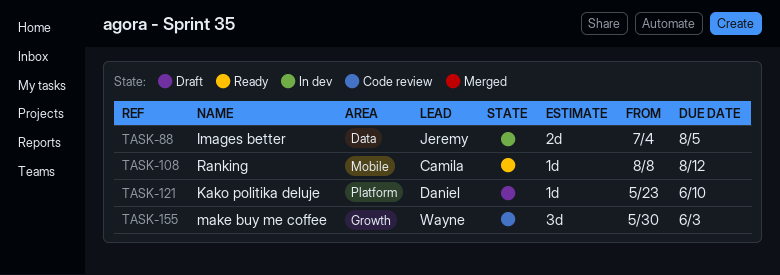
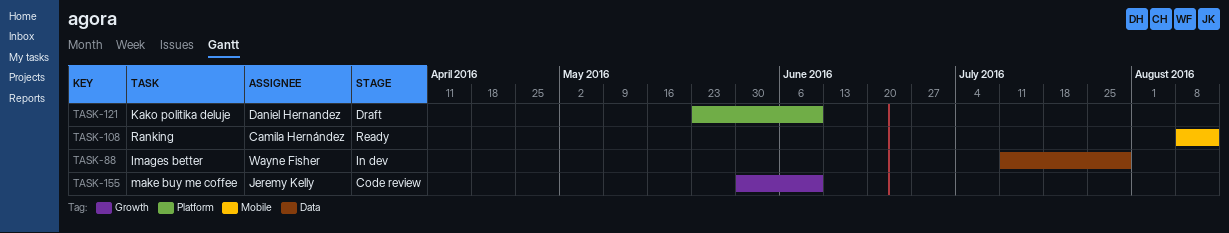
TASK-88, owner: Jeremy Kelly -> Wayne Fisher
TASK-88, start: Jul 4 -> Jul 11
TASK-88, due: Aug 5 -> Jul 29
TASK-155, owner: Wayne Fisher -> Jeremy Kelly
TASK-155, due: Jun 3 -> Jun 10

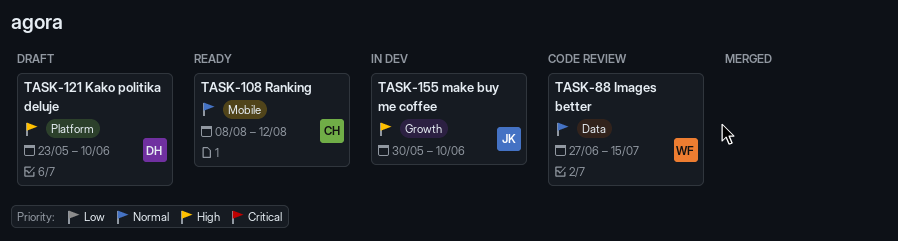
TASK-88, status: In dev -> Code review
TASK-88, start: Jul 11 -> Jun 27
TASK-88, due: Jul 29 -> Jul 15
TASK-155, status: Code review -> In dev

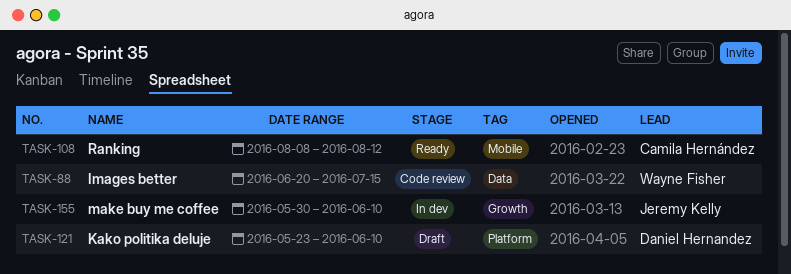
TASK-88, start: Jun 27 -> Jun 20

